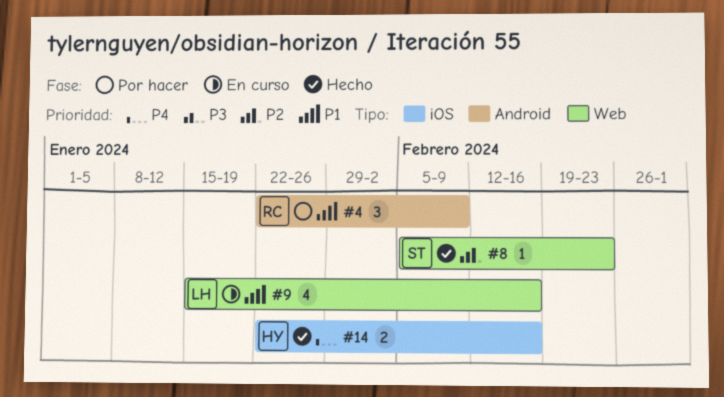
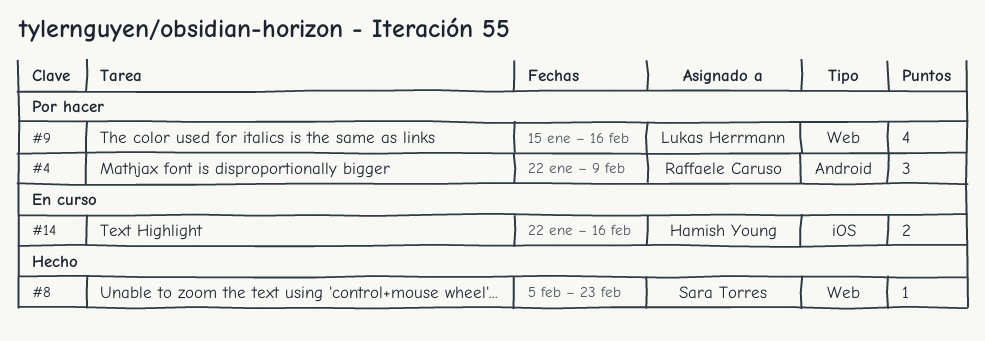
#9, status: En curso -> Por hacer
#14, status: Hecho -> En curso

